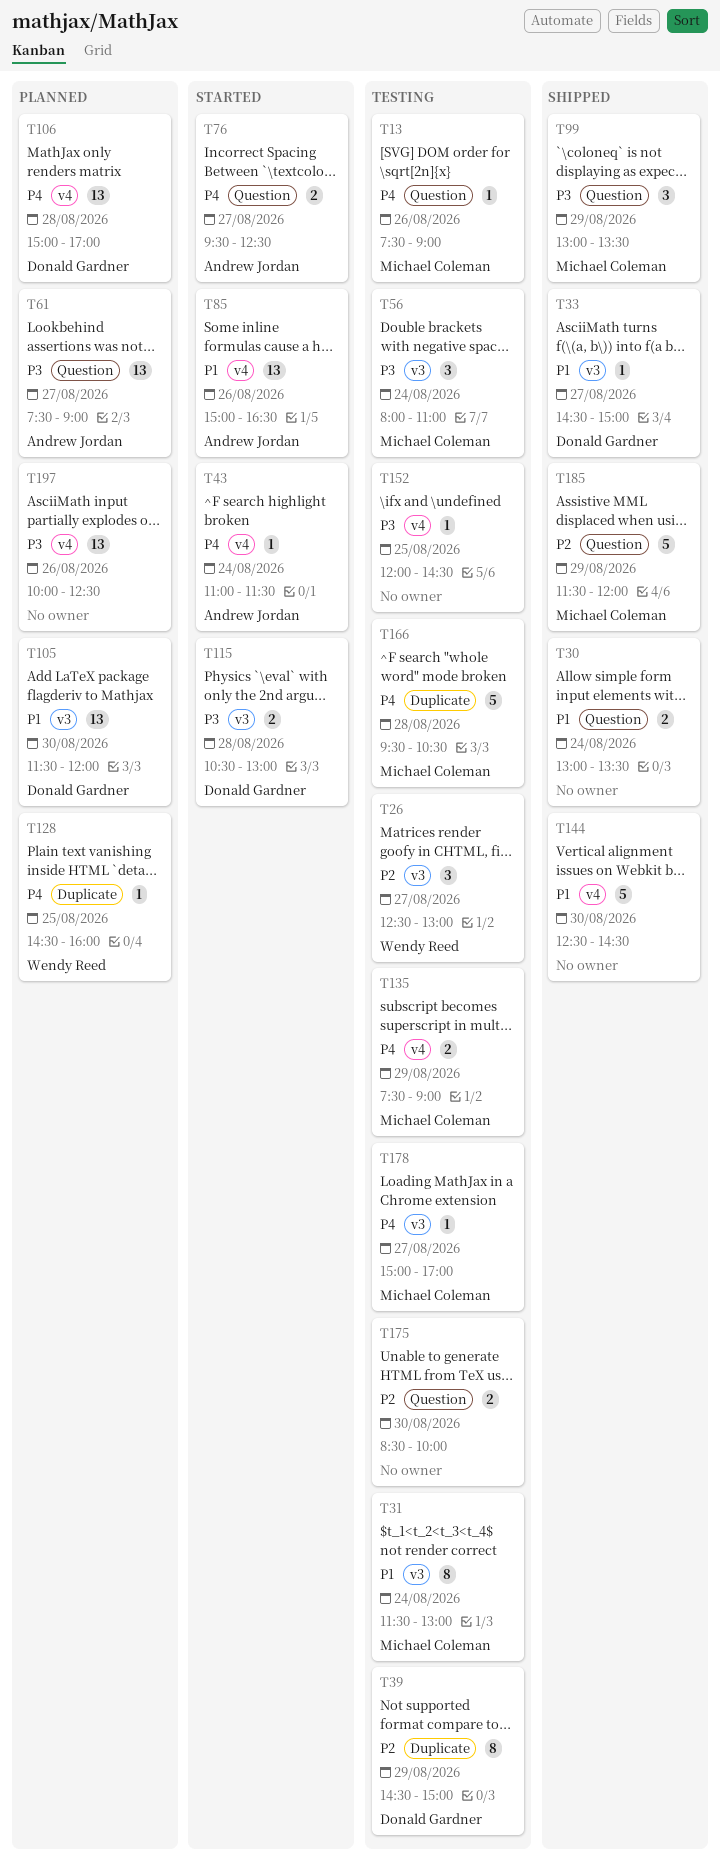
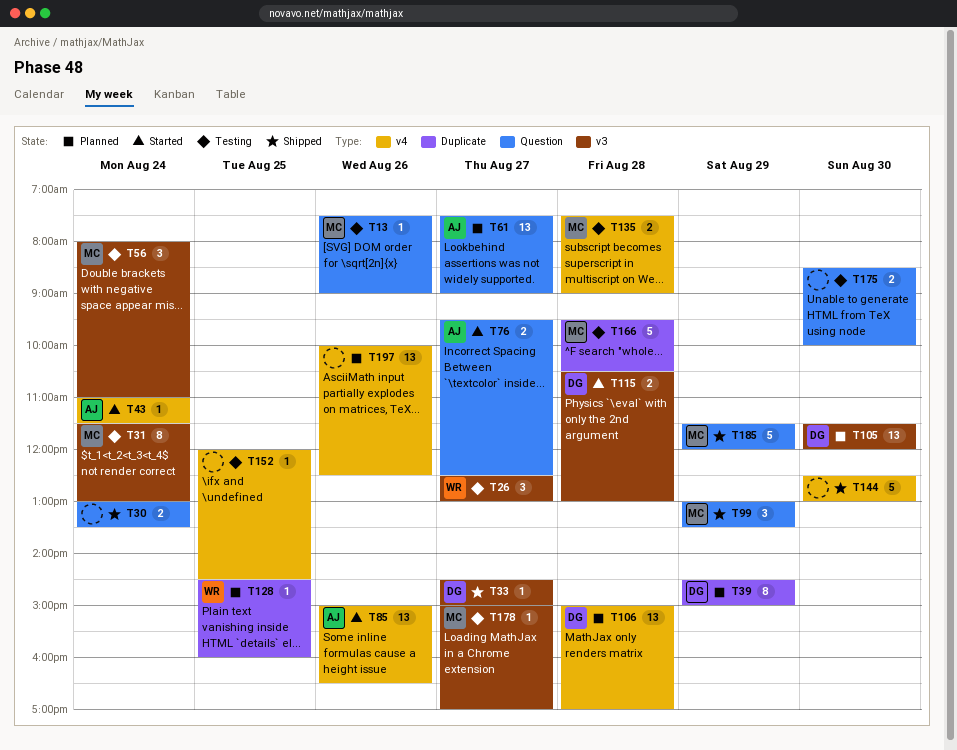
T39, status: Testing -> Planned
T135, day: Aug 29 -> Aug 28
T144, ends: 14:30 -> 13:00

